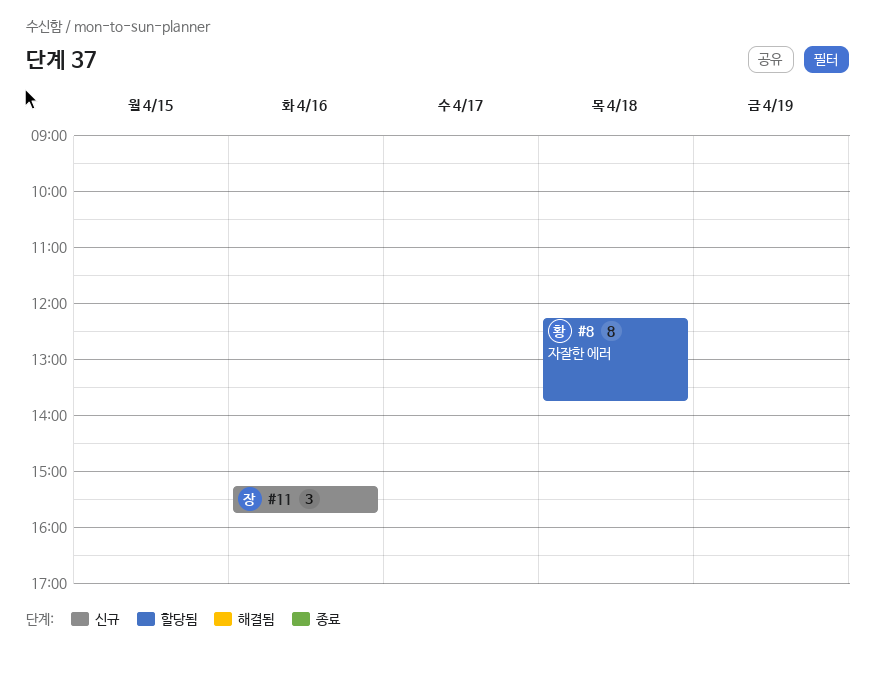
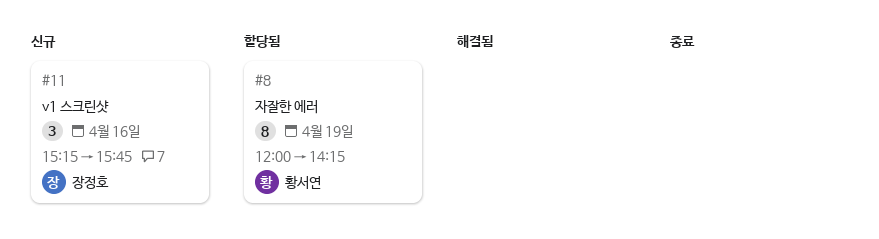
#8, day: Apr 18 -> Apr 19
#8, begins: 12:15 -> 12:00
#8, ends: 13:45 -> 14:15

